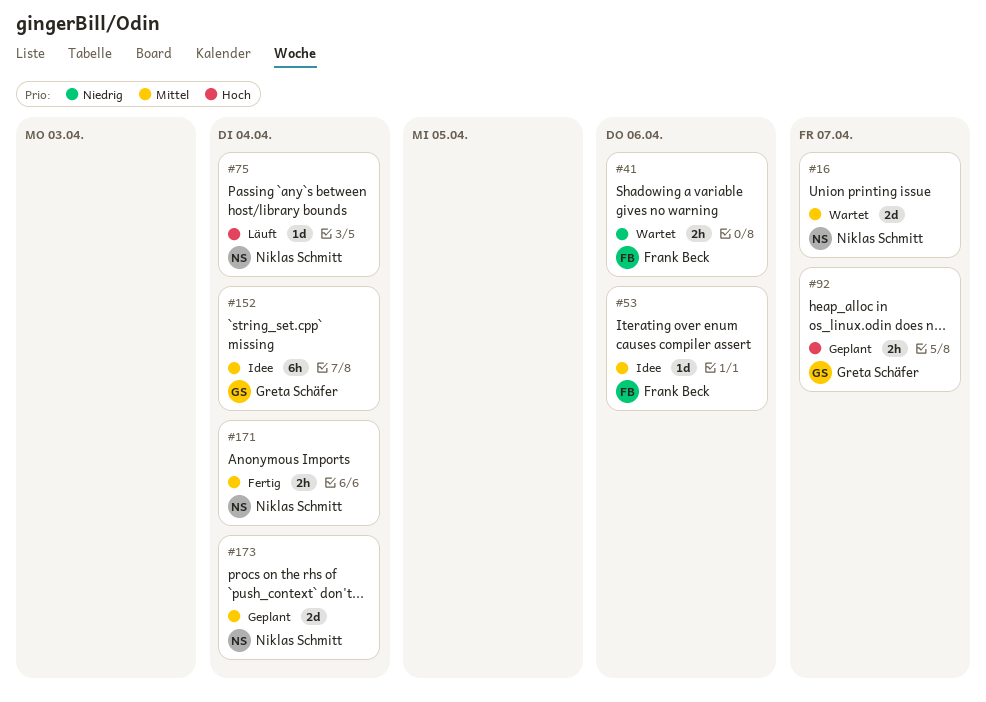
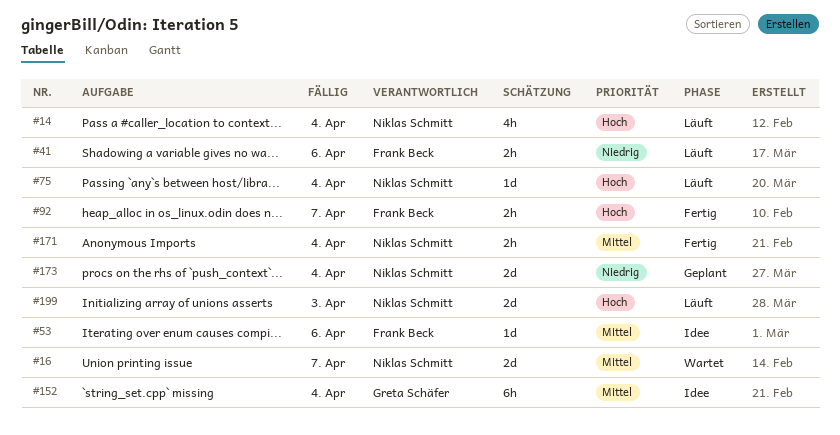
#14: none -> present
#41, status: Wartet -> Läuft
#92, status: Geplant -> Fertig
#92, owner: Greta Schäfer -> Frank Beck
#173, priority: Mittel -> Niedrig
#199: none -> present

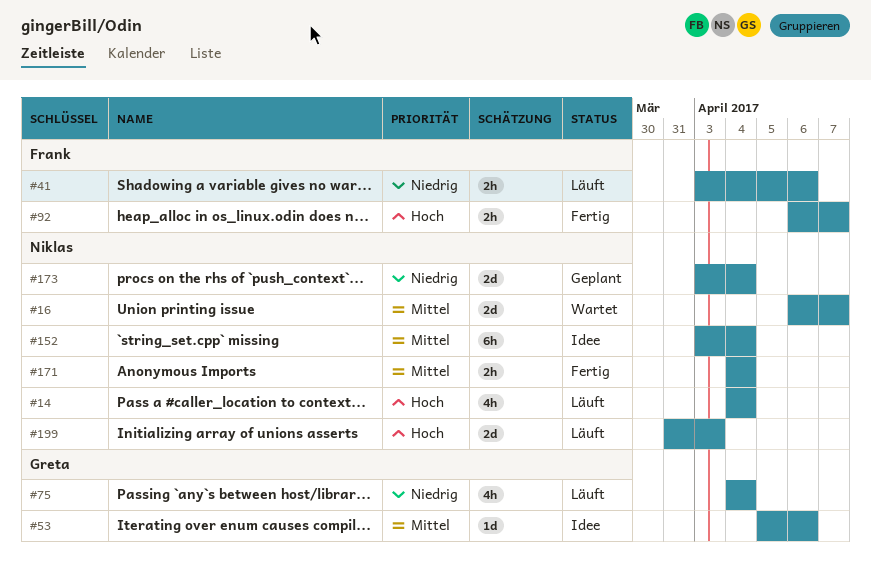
#53, owner: Frank Beck -> Greta Schäfer
#75, owner: Niklas Schmitt -> Greta Schäfer
#75, priority: Hoch -> Niedrig
#75, estimate: 1d -> 4h
#152, owner: Greta Schäfer -> Niklas Schmitt

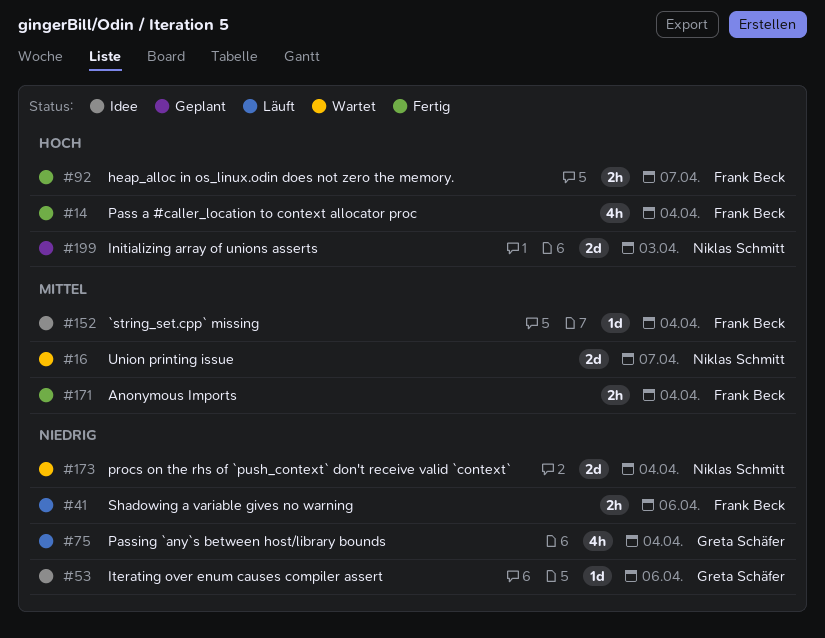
#14, status: Läuft -> Fertig
#14, owner: Niklas Schmitt -> Frank Beck
#53, priority: Mittel -> Niedrig
#152, owner: Niklas Schmitt -> Frank Beck
#152, estimate: 6h -> 1d
#171, owner: Niklas Schmitt -> Frank Beck
#173, status: Geplant -> Wartet
#199, status: Läuft -> Geplant

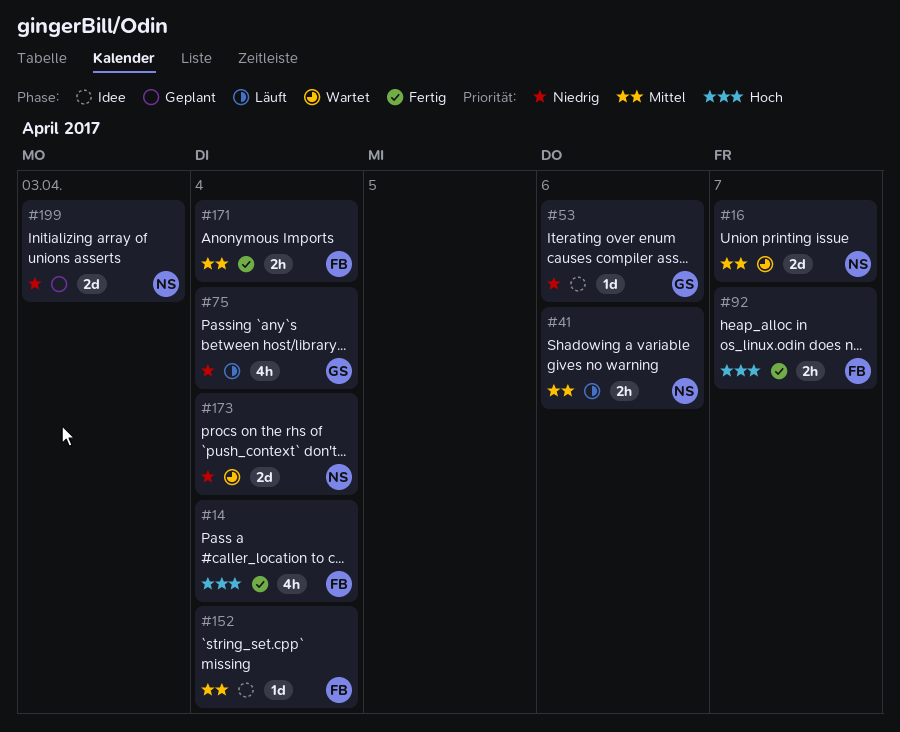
#41, owner: Frank Beck -> Niklas Schmitt
#41, priority: Niedrig -> Mittel
#199, priority: Hoch -> Niedrig

